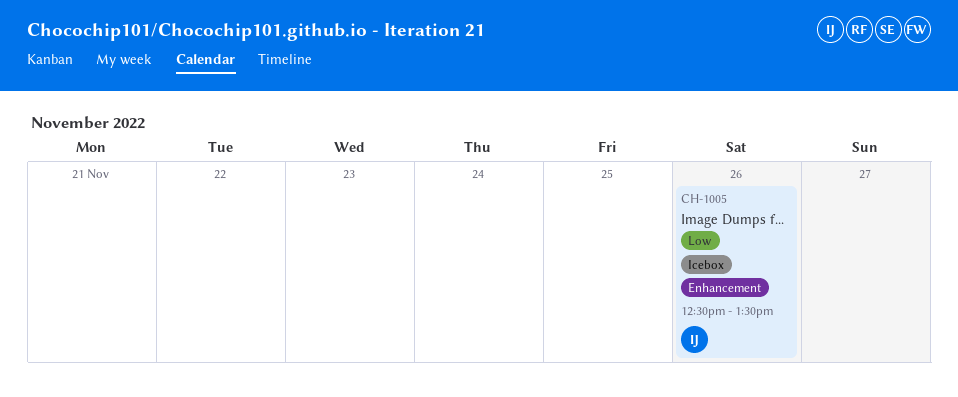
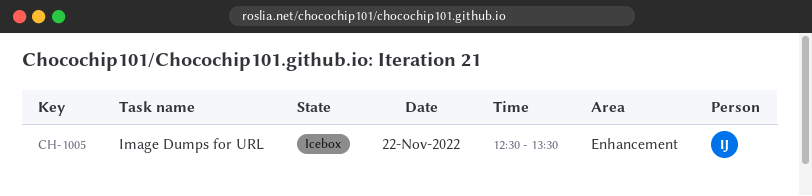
CH-1005, day: Nov 26 -> Nov 22

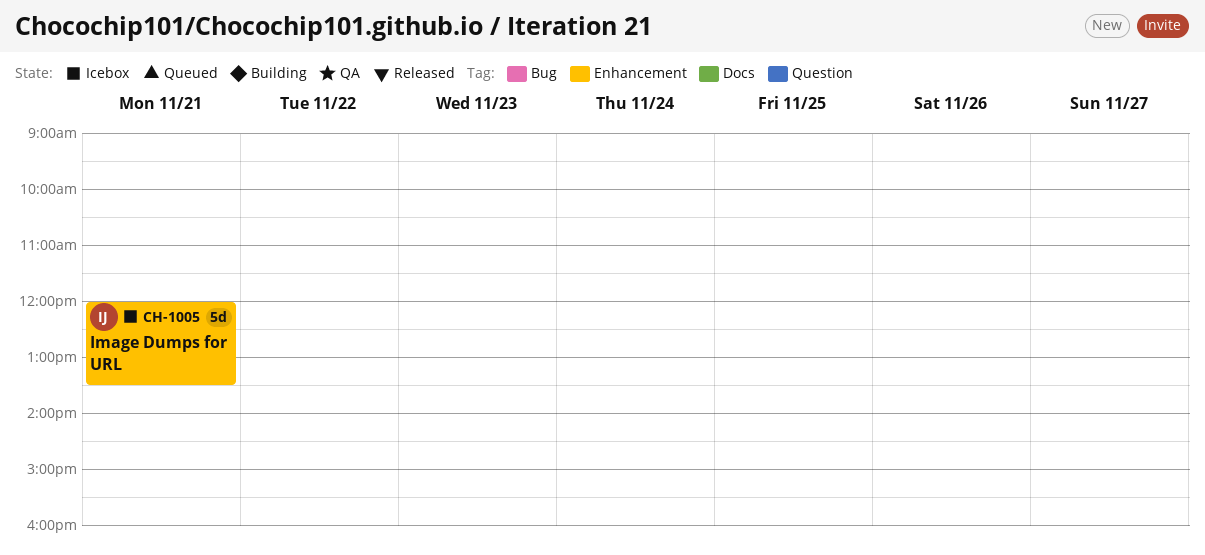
CH-1005, day: Nov 22 -> Nov 21
CH-1005, begins: 12:30 -> 12:00

